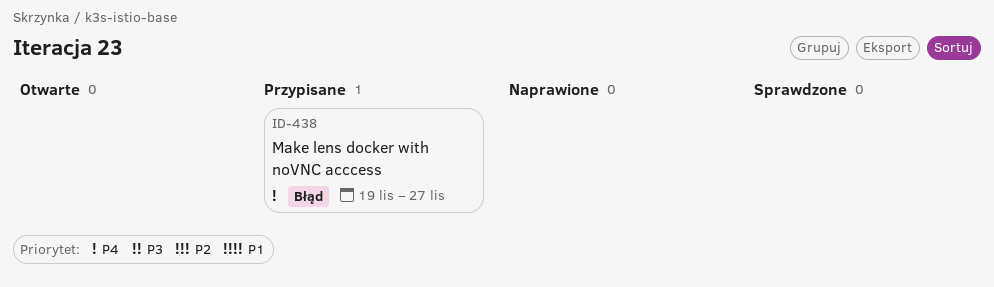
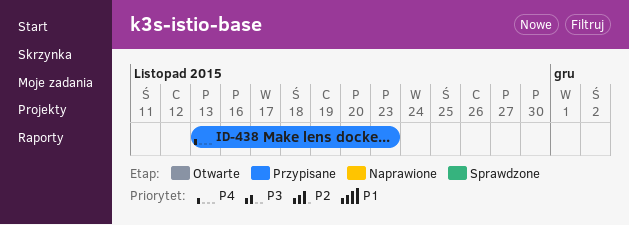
ID-438, start: Nov 19 -> Nov 13
ID-438, due: Nov 27 -> Nov 23

